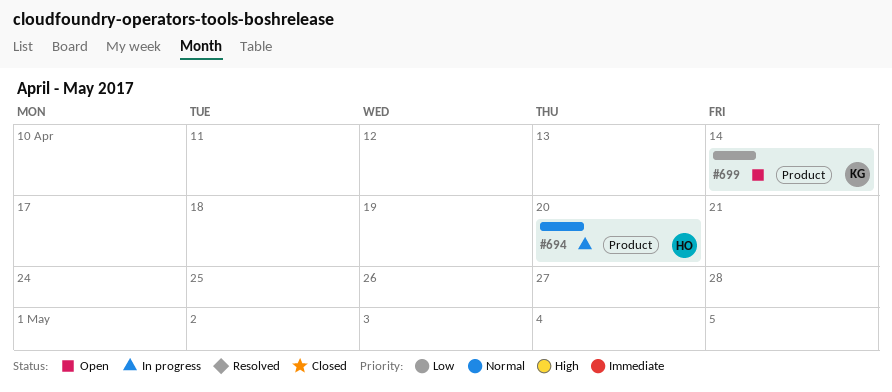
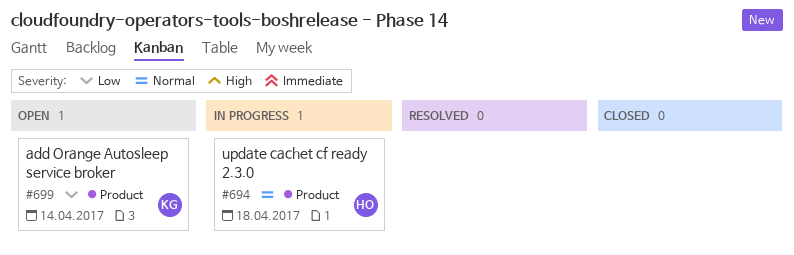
#694, due: Apr 20 -> Apr 18

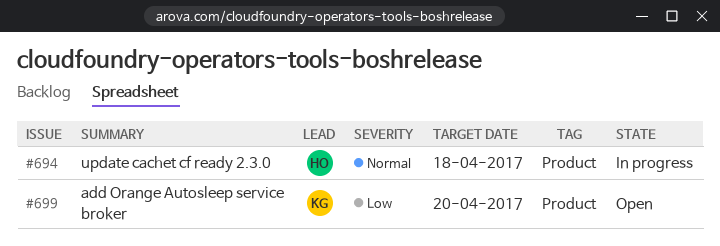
#699, due: Apr 14 -> Apr 20

